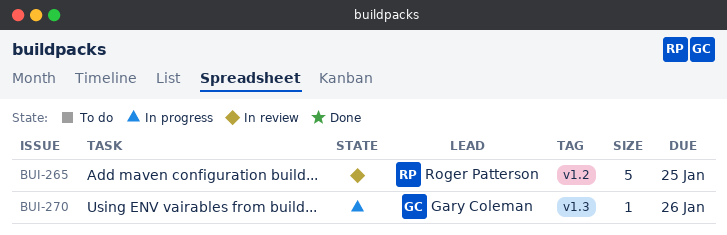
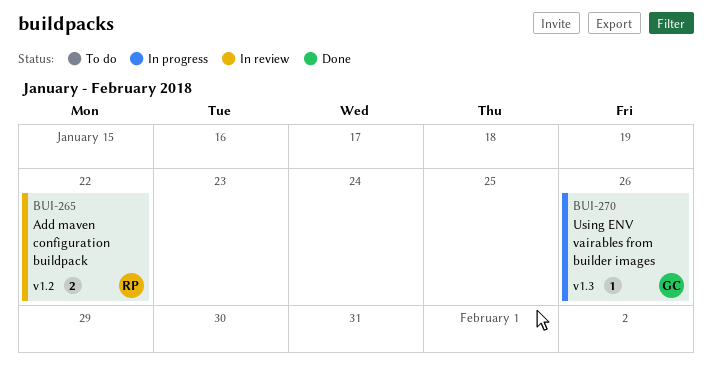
BUI-265, estimate: 5 -> 2
BUI-265, due: Jan 25 -> Jan 22

